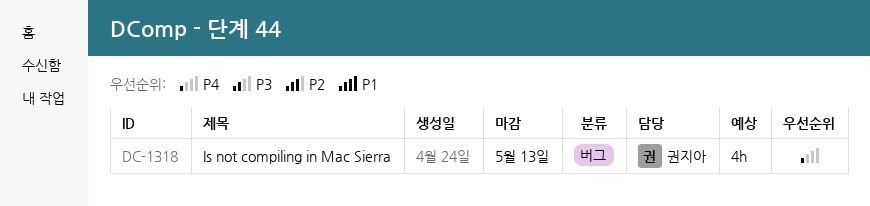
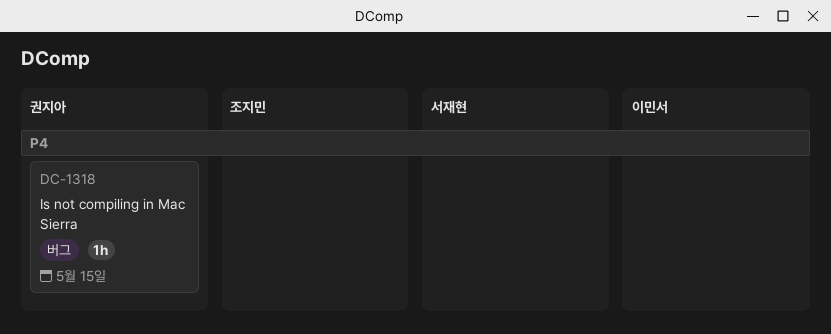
DC-1318, estimate: 4h -> 1h
DC-1318, due: May 13 -> May 15

